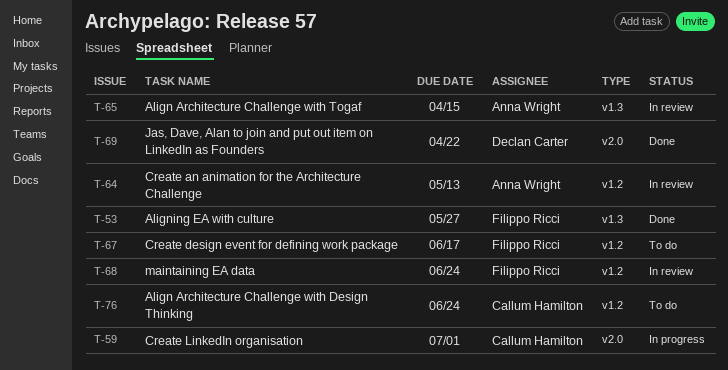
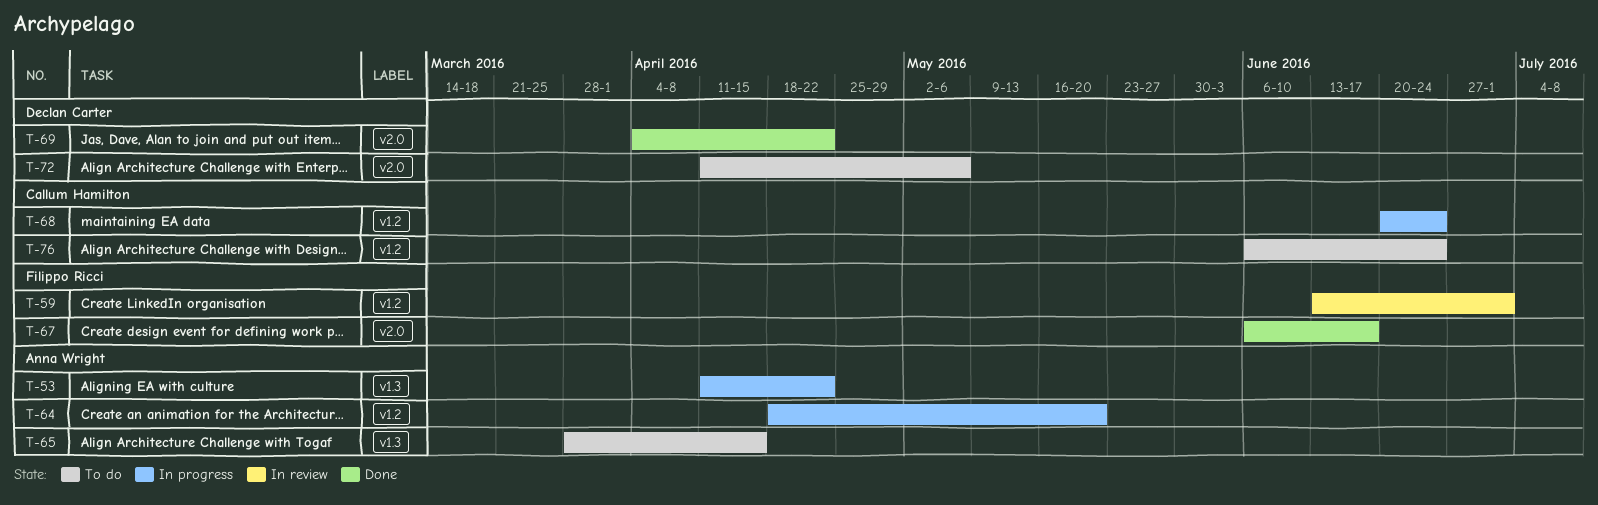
T-53, status: Done -> In progress
T-53, owner: Filippo Ricci -> Anna Wright
T-53, due: May 27 -> Apr 22
T-59, status: In progress -> In review
T-59, owner: Callum Hamilton -> Filippo Ricci
T-59, label: v2.0 -> v1.2
T-64, status: In review -> In progress
T-64, due: May 13 -> May 20
T-65, status: In review -> To do
T-67, status: To do -> Done
T-67, label: v1.2 -> v2.0
T-68, status: In review -> In progress
T-68, owner: Filippo Ricci -> Callum Hamilton
T-72: none -> present

